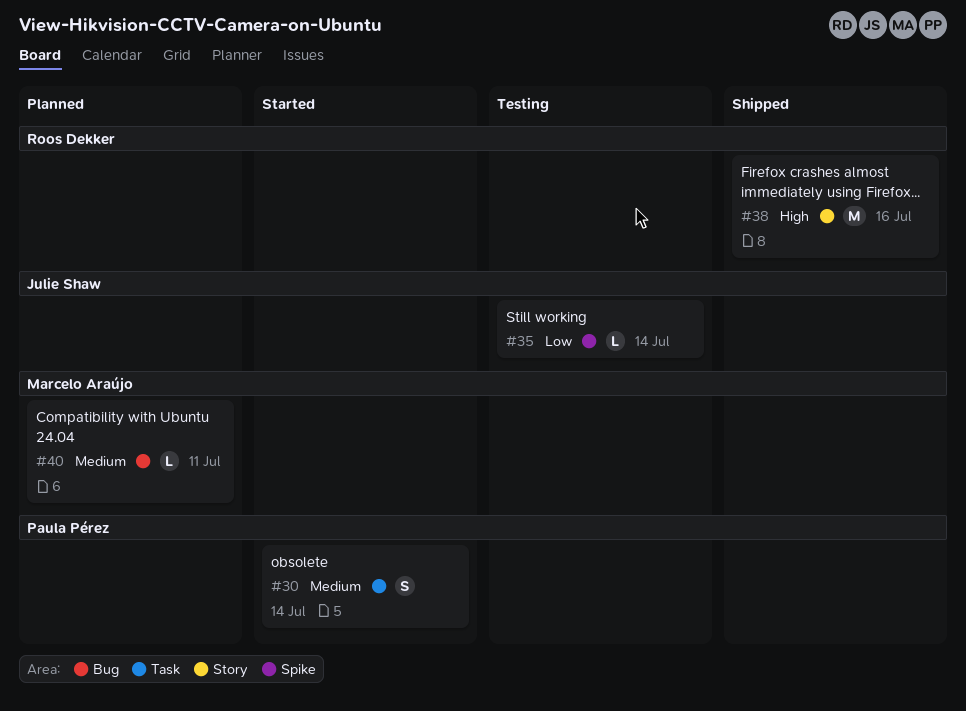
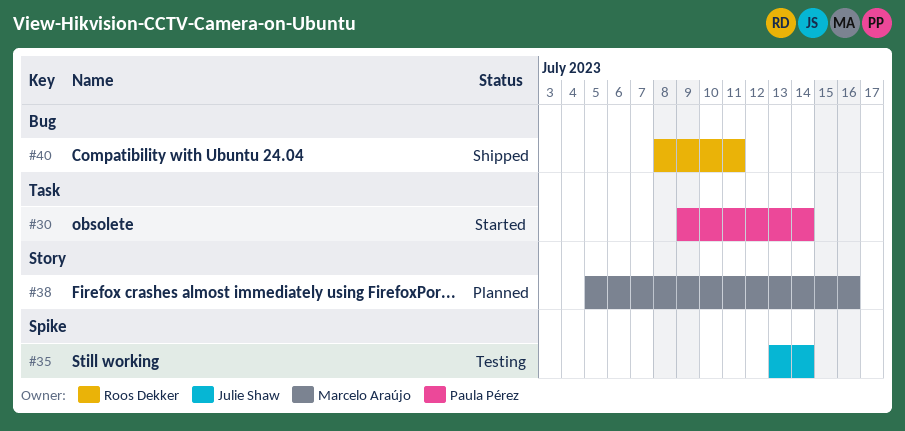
#38, status: Shipped -> Planned
#38, owner: Roos Dekker -> Marcelo Araújo
#40, status: Planned -> Shipped
#40, owner: Marcelo Araújo -> Roos Dekker

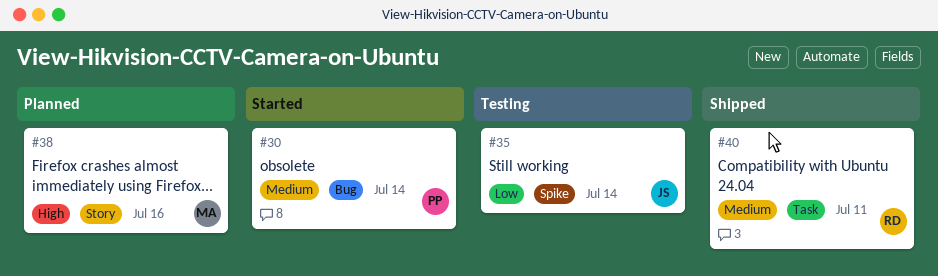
#30, label: Task -> Bug
#40, label: Bug -> Task

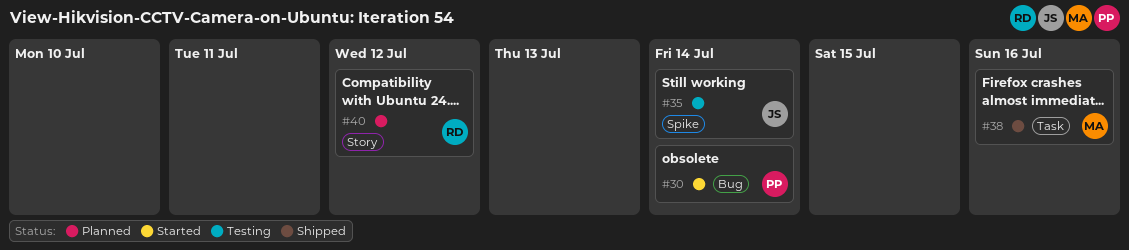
#38, status: Planned -> Shipped
#38, label: Story -> Task
#40, status: Shipped -> Planned
#40, label: Task -> Story
#40, due: Jul 11 -> Jul 12

